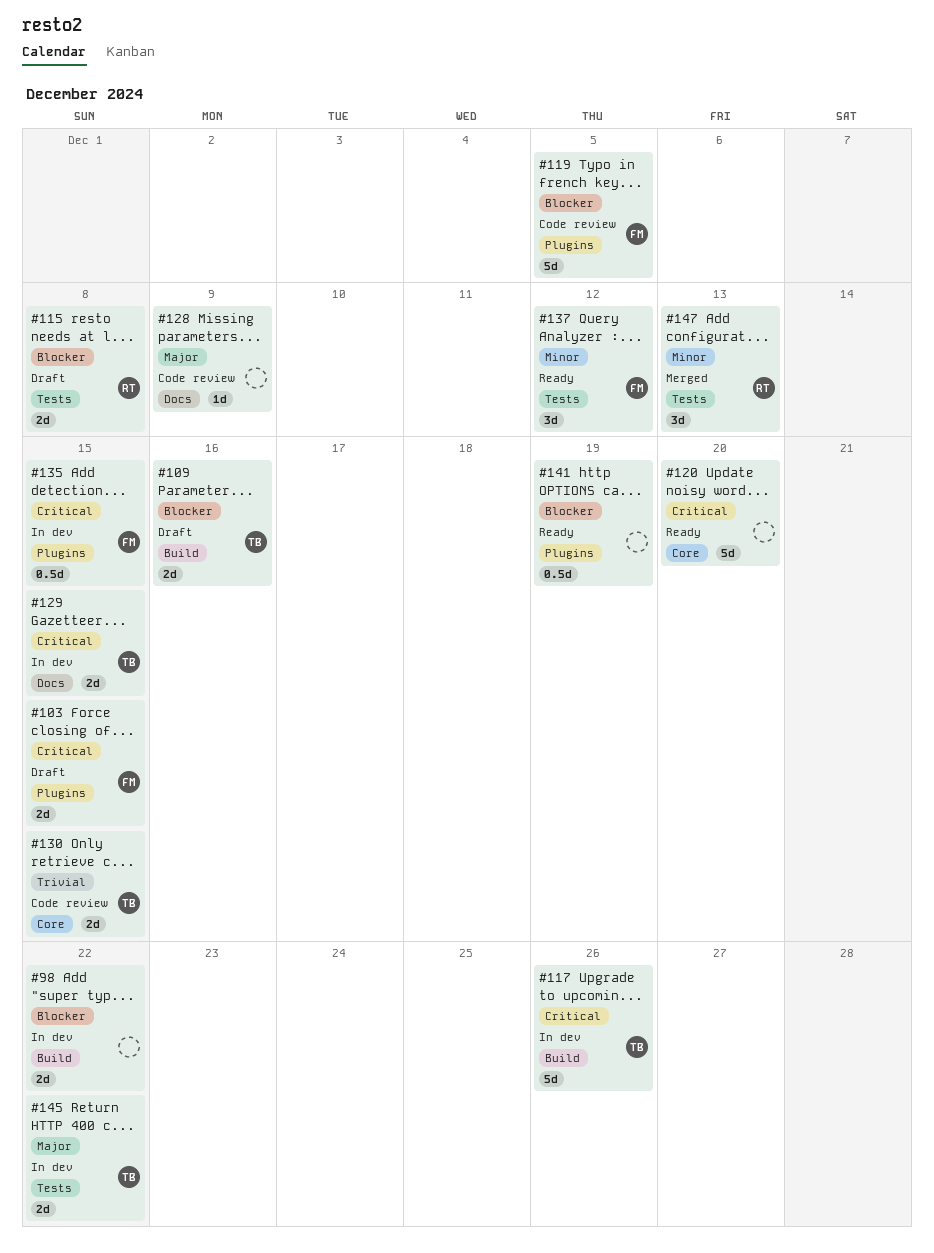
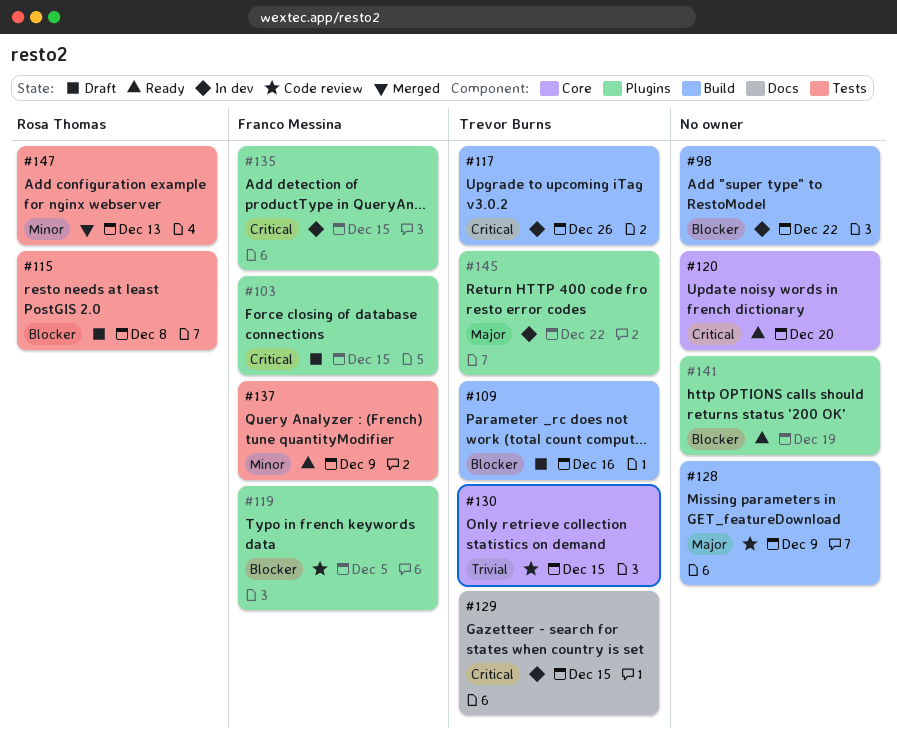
#128, label: Docs -> Build
#137, due: Dec 12 -> Dec 9
#145, label: Tests -> Plugins

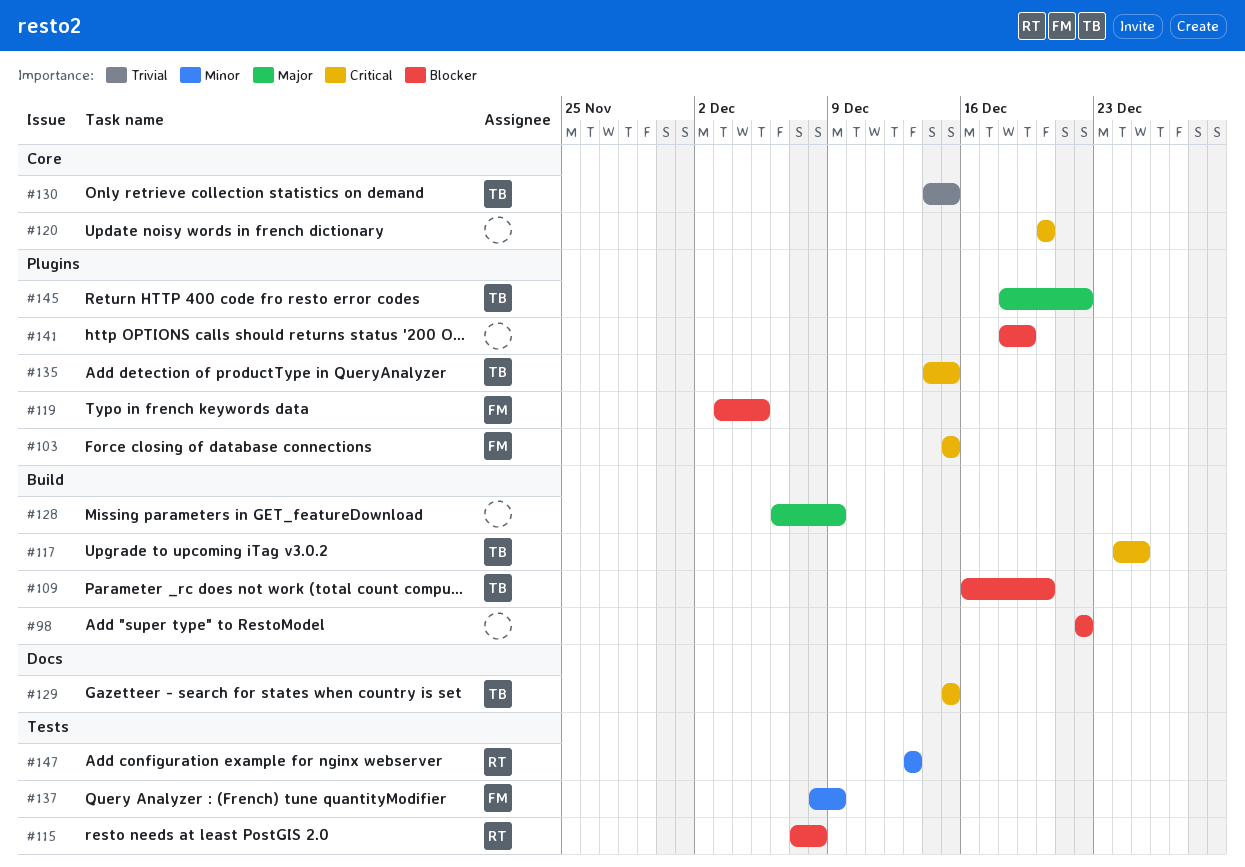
#109, due: Dec 16 -> Dec 20
#117, due: Dec 26 -> Dec 25
#135, owner: Franco Messina -> Trevor Burns

